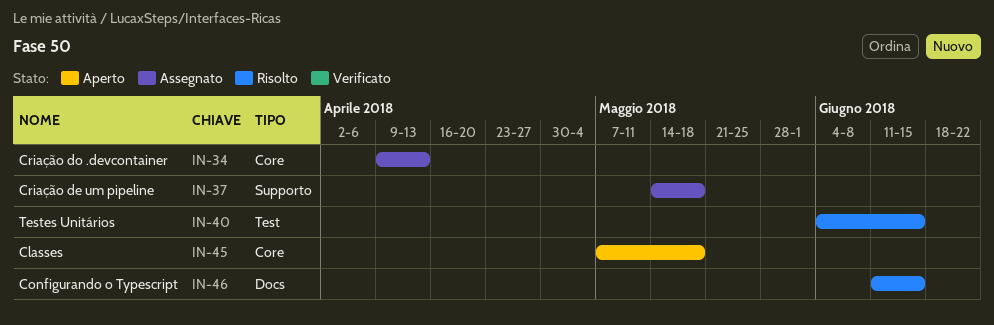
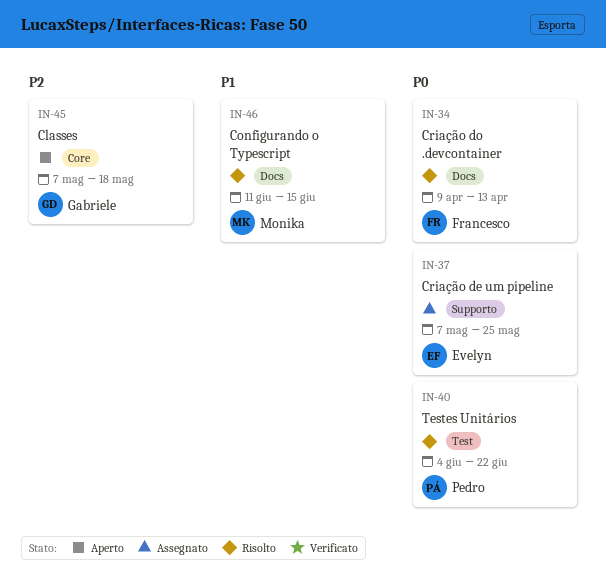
IN-34, status: Assegnato -> Risolto
IN-34, label: Core -> Docs
IN-37, start: May 14 -> May 7
IN-37, due: May 18 -> May 25
IN-40, due: Jun 15 -> Jun 22

